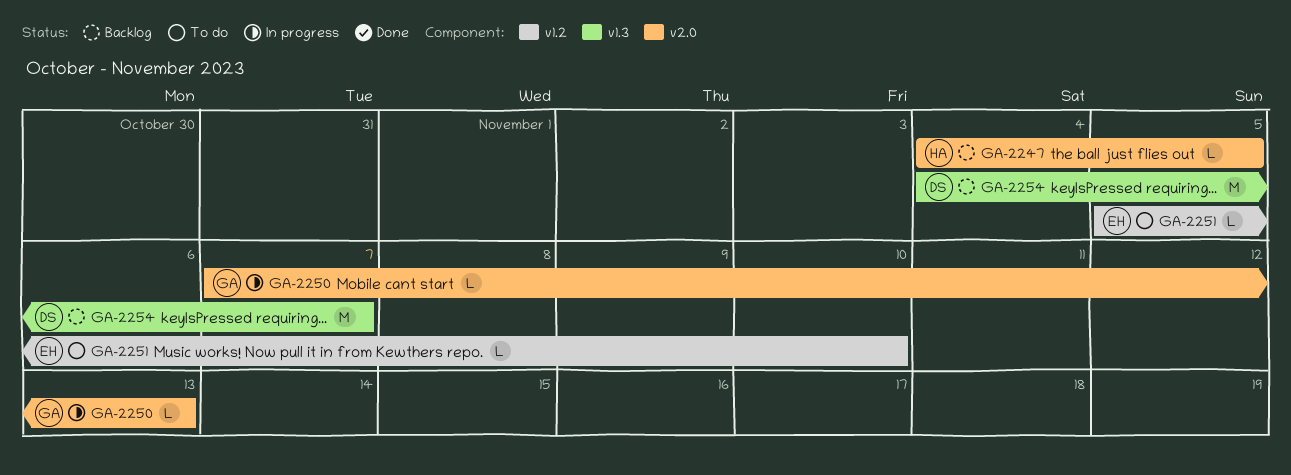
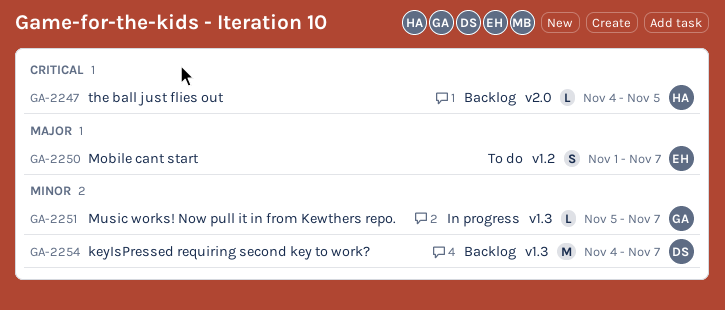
GA-2250, status: In progress -> To do
GA-2250, owner: GA -> EH
GA-2250, label: v2.0 -> v1.2
GA-2250, estimate: L -> S
GA-2250, start: Nov 7 -> Nov 1
GA-2250, due: Nov 13 -> Nov 7
GA-2251, status: To do -> In progress
GA-2251, owner: EH -> GA
GA-2251, label: v1.2 -> v1.3
GA-2251, due: Nov 10 -> Nov 7

